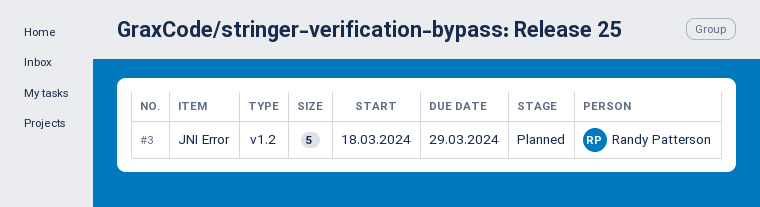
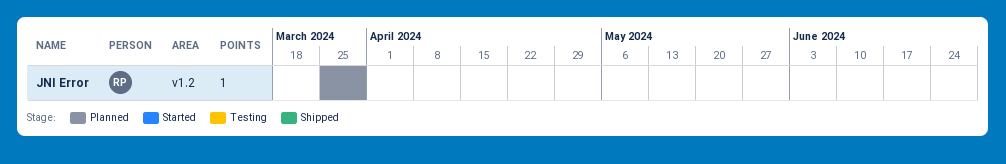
JNI Error, estimate: 5 -> 1
JNI Error, start: Mar 18 -> Mar 25

